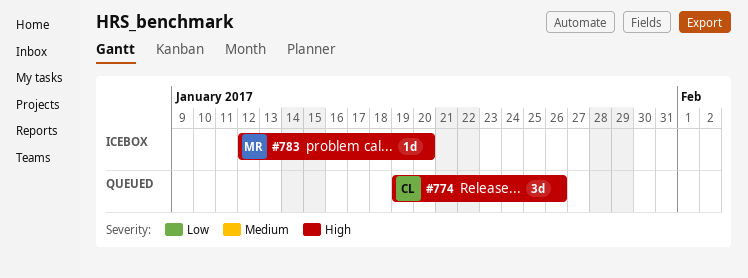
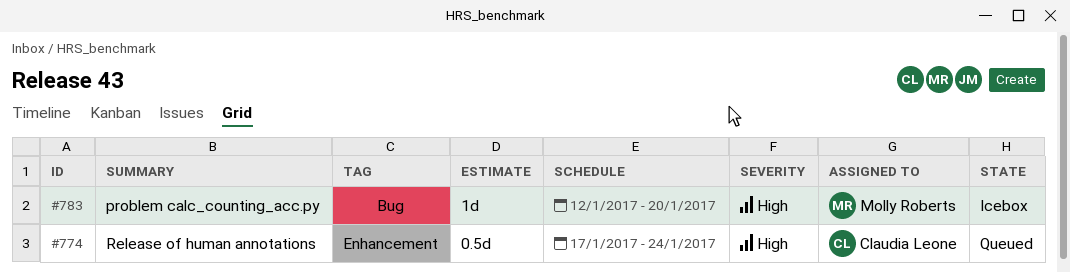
#774, estimate: 3d -> 0.5d
#774, start: Jan 19 -> Jan 17
#774, due: Jan 26 -> Jan 24

